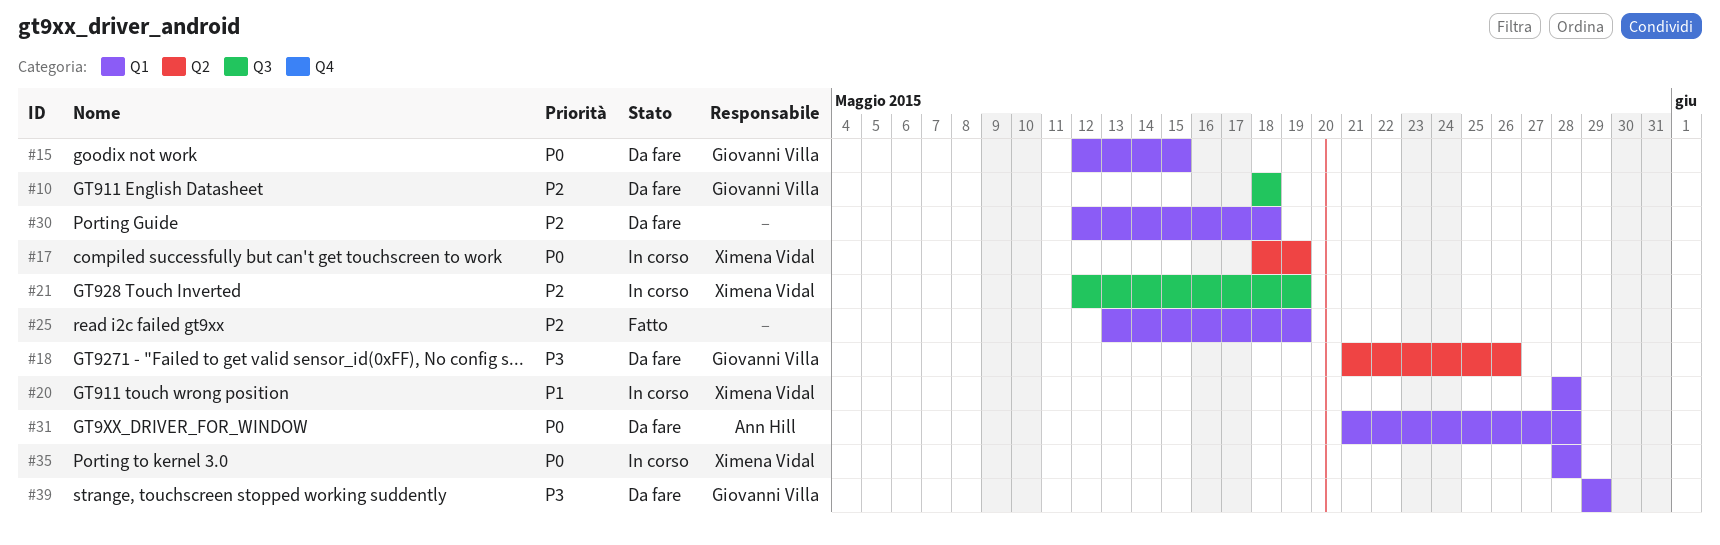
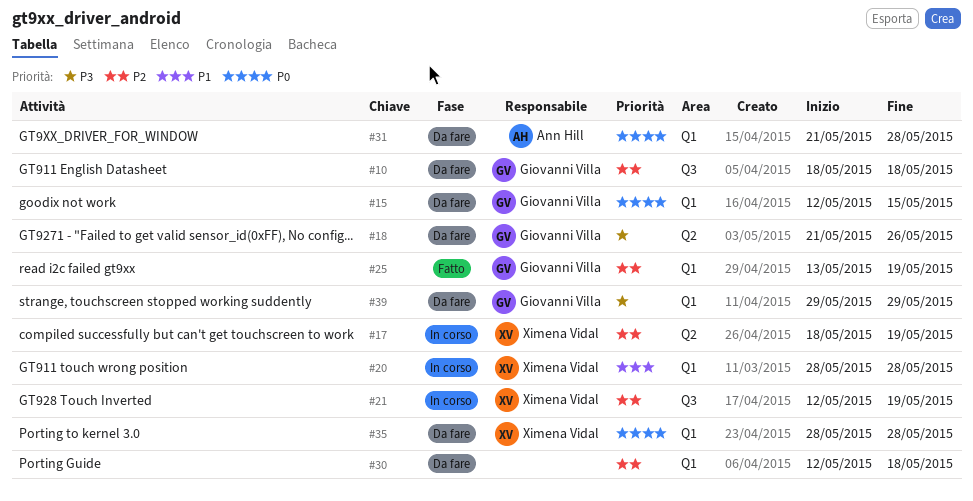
#17, priority: P0 -> P2
#25, owner: none -> Giovanni Villa
#35, status: In corso -> Da fare

